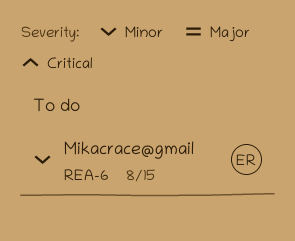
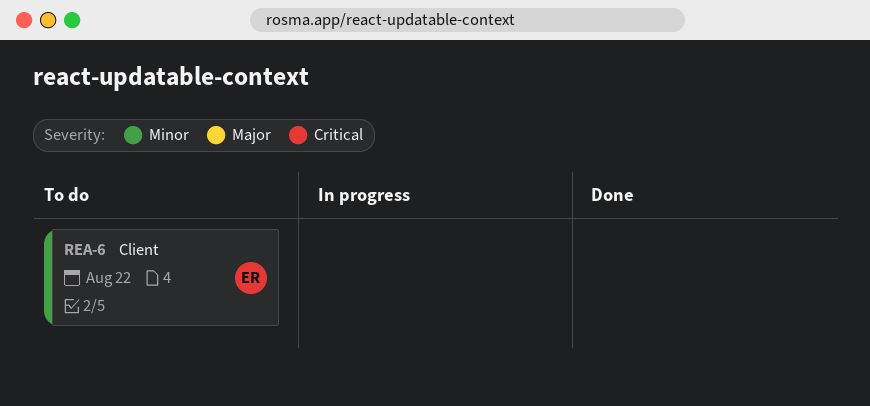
REA-6, due: Aug 15 -> Aug 22

